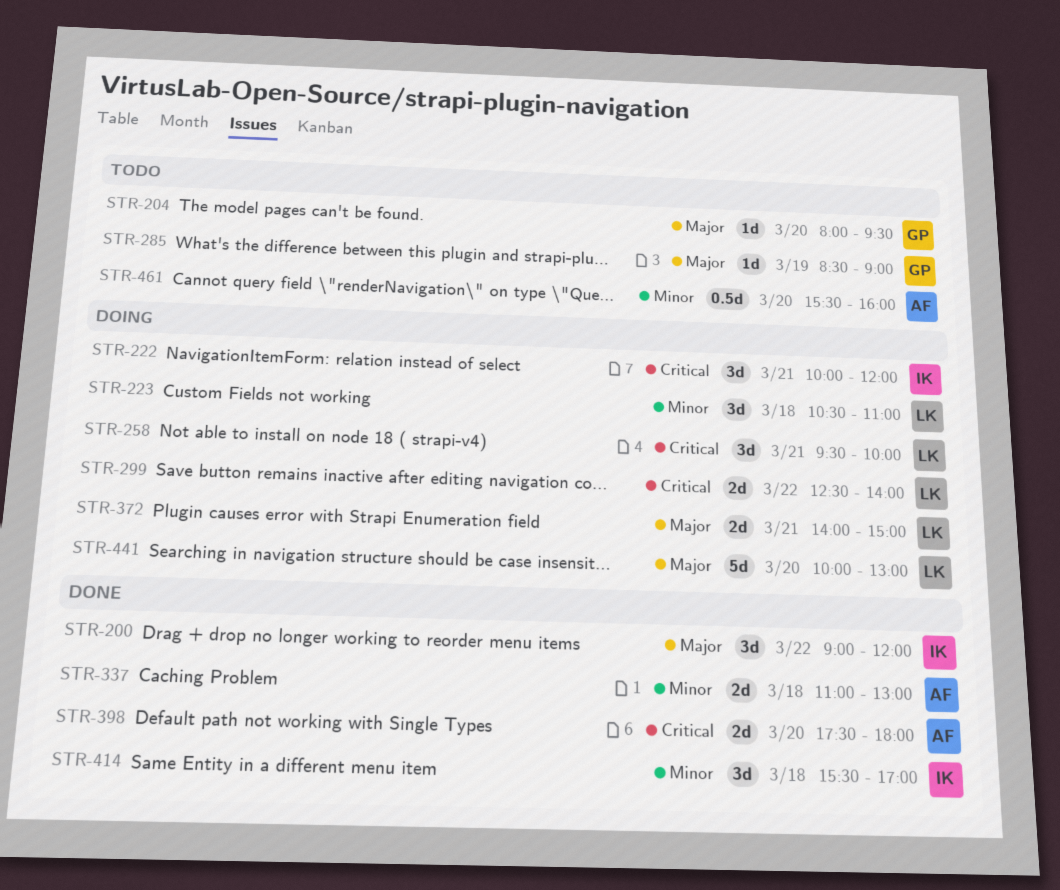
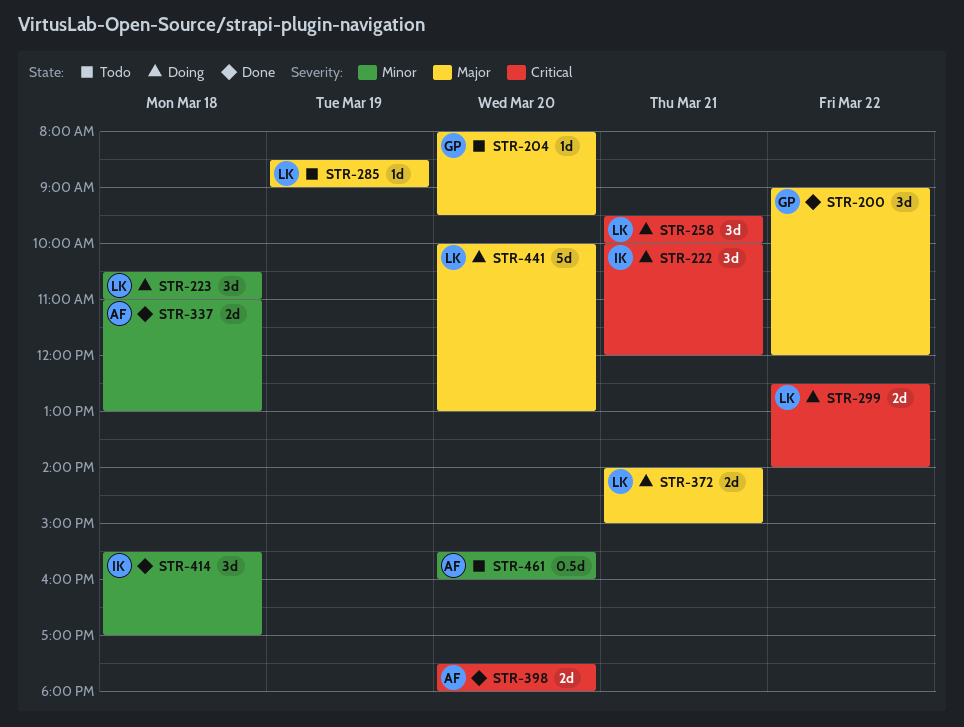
STR-200, owner: IK -> GP
STR-285, owner: GP -> LK

